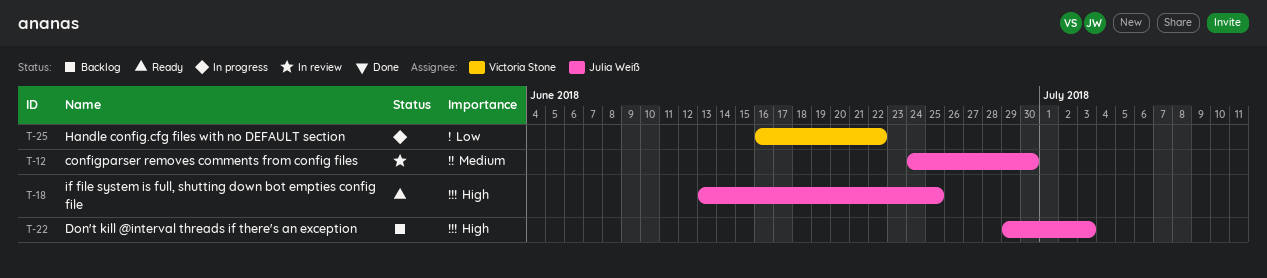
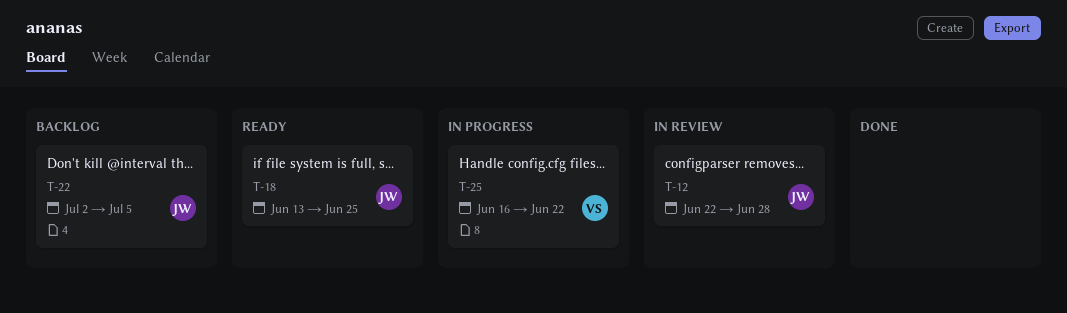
T-12, start: Jun 24 -> Jun 22
T-12, due: Jun 30 -> Jun 28
T-22, start: Jun 29 -> Jul 2
T-22, due: Jul 3 -> Jul 5

